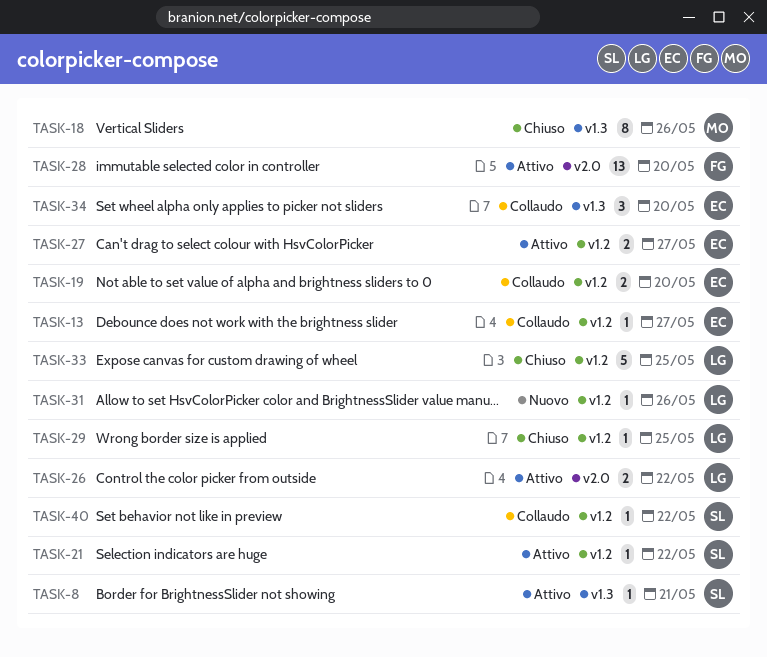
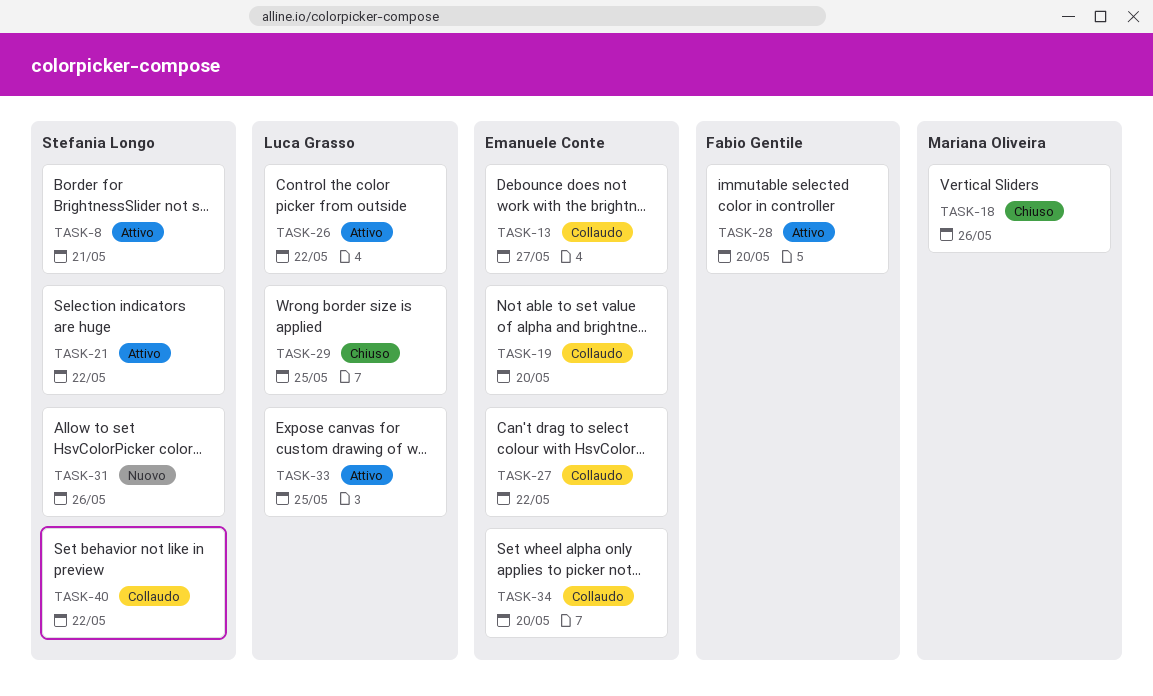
TASK-27, status: Attivo -> Collaudo
TASK-27, due: May 27 -> May 22
TASK-31, owner: Luca Grasso -> Stefania Longo
TASK-33, status: Chiuso -> Attivo

